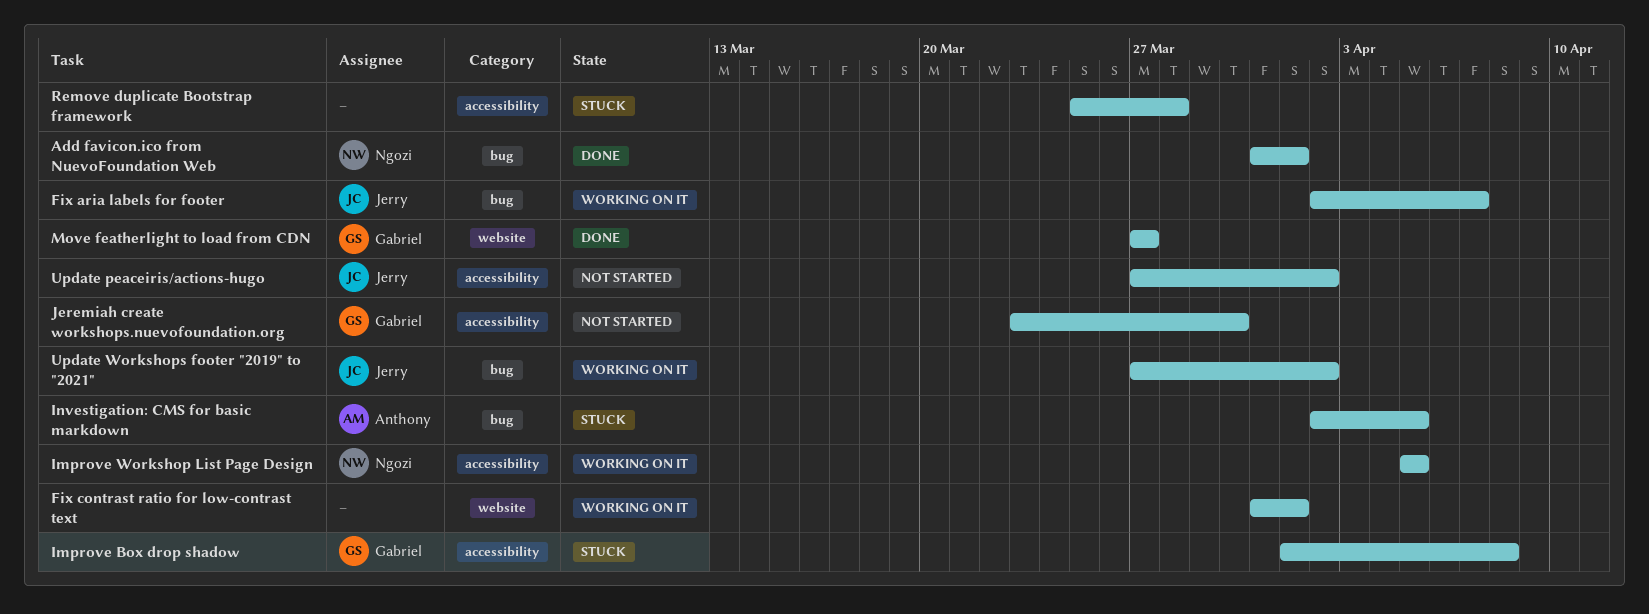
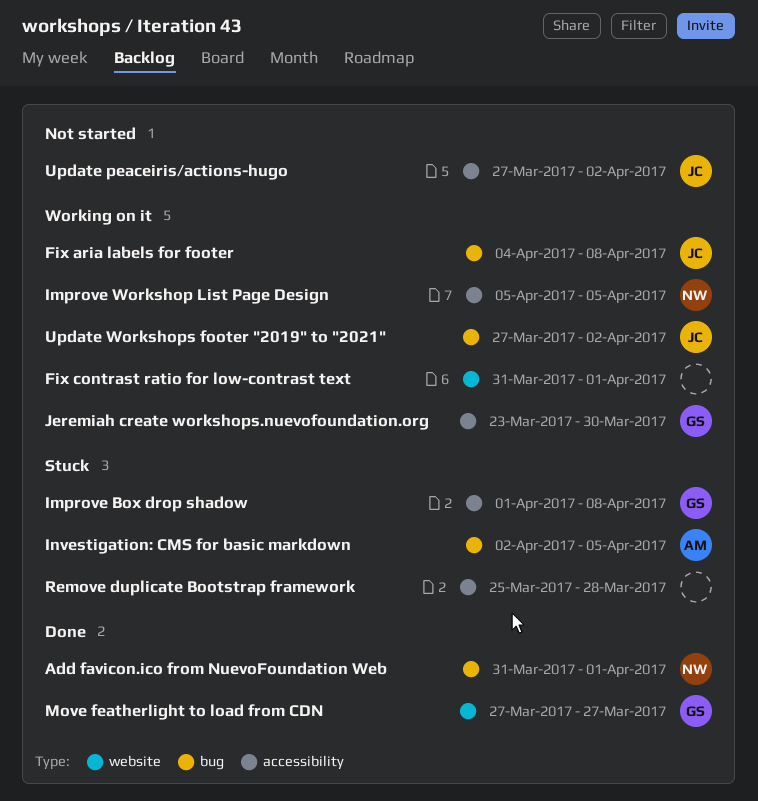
Fix aria labels for footer, start: Apr 2 -> Apr 4
Fix aria labels for footer, due: Apr 7 -> Apr 8
Jeremiah create workshops.nuevofoundation.org, status: Not started -> Working on it

